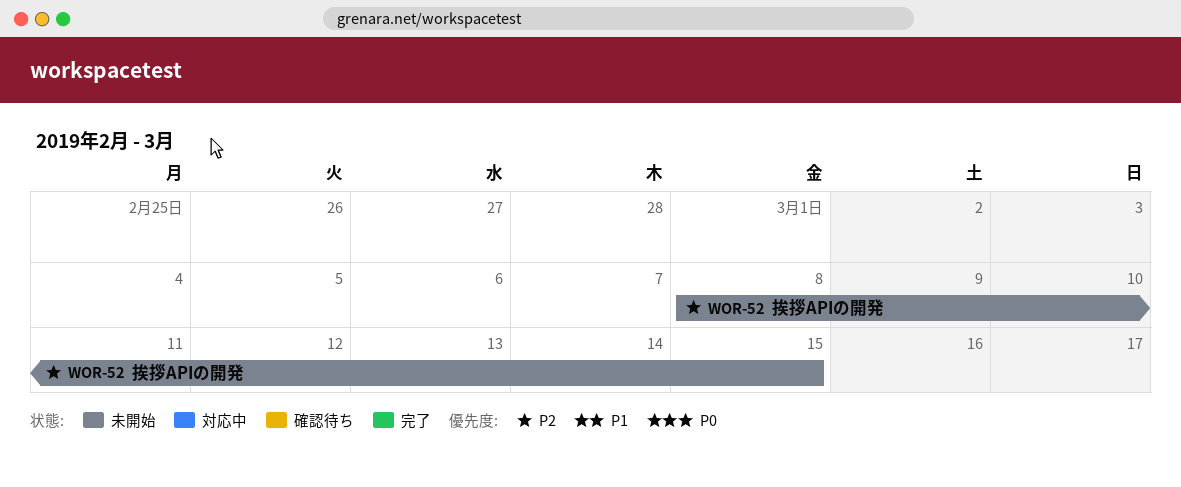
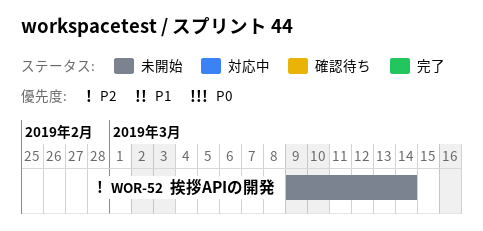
WOR-52, start: Mar 8 -> Mar 9
WOR-52, due: Mar 15 -> Mar 14

